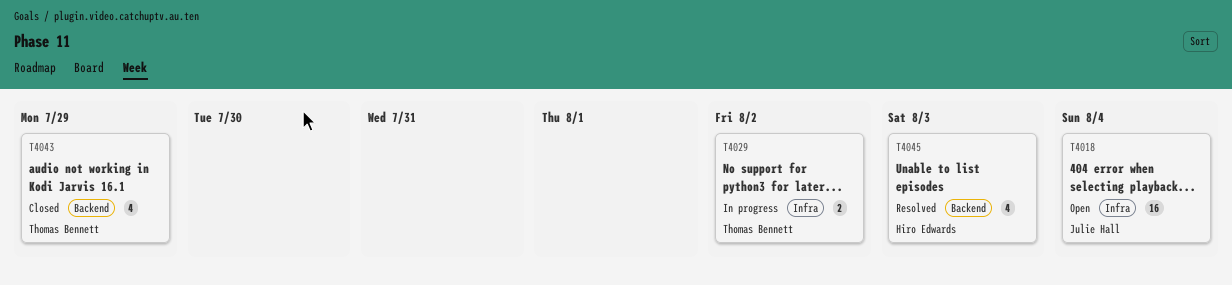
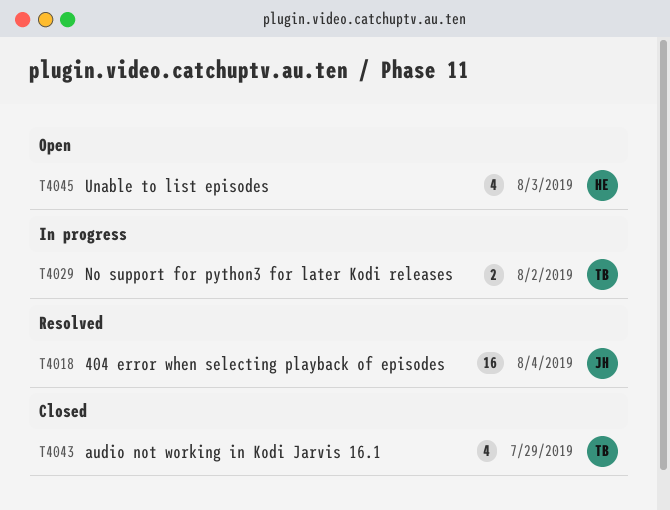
T4018, status: Open -> Resolved
T4045, status: Resolved -> Open

